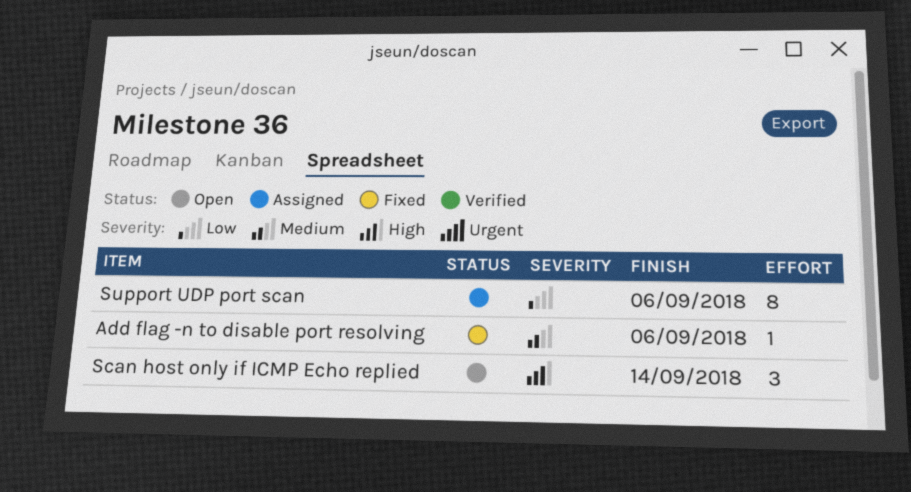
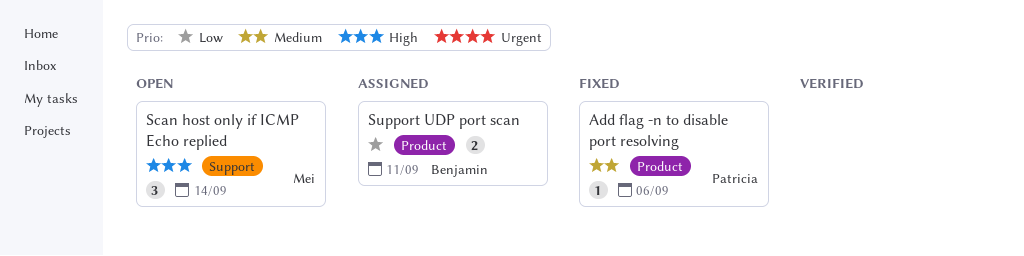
Support UDP port scan, estimate: 8 -> 2
Support UDP port scan, due: Sep 6 -> Sep 11

